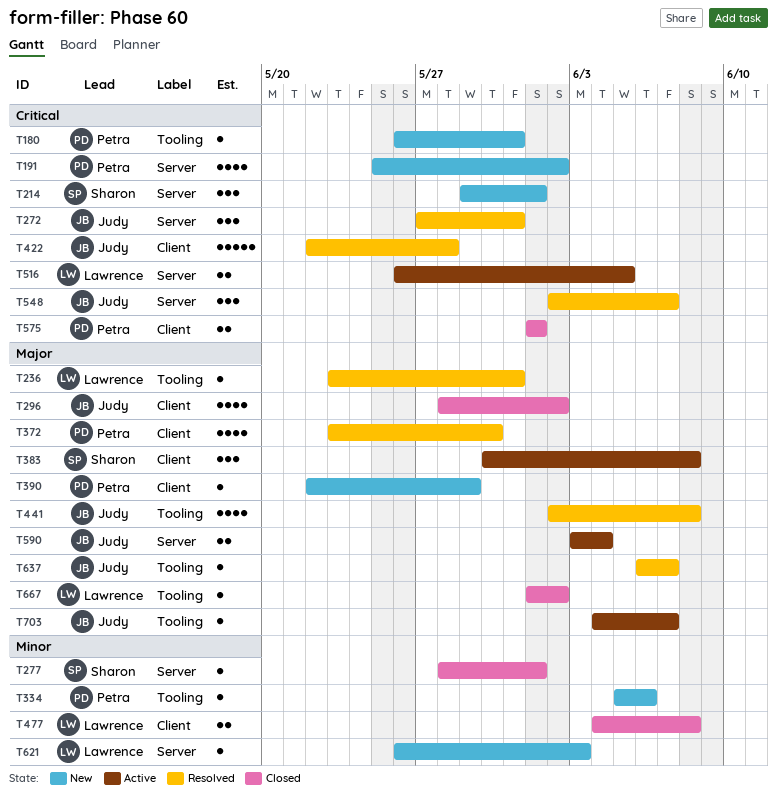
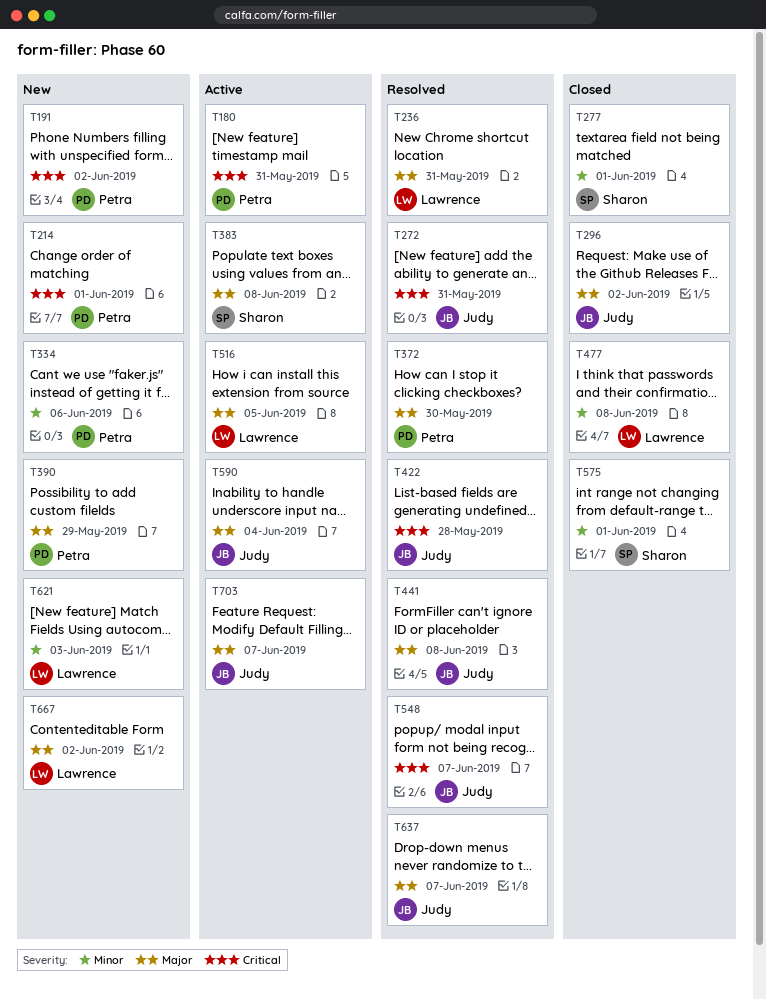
T180, status: New -> Active
T214, owner: Sharon -> Petra
T516, priority: Critical -> Major
T575, owner: Petra -> Sharon
T575, priority: Critical -> Minor
T667, status: Closed -> New

